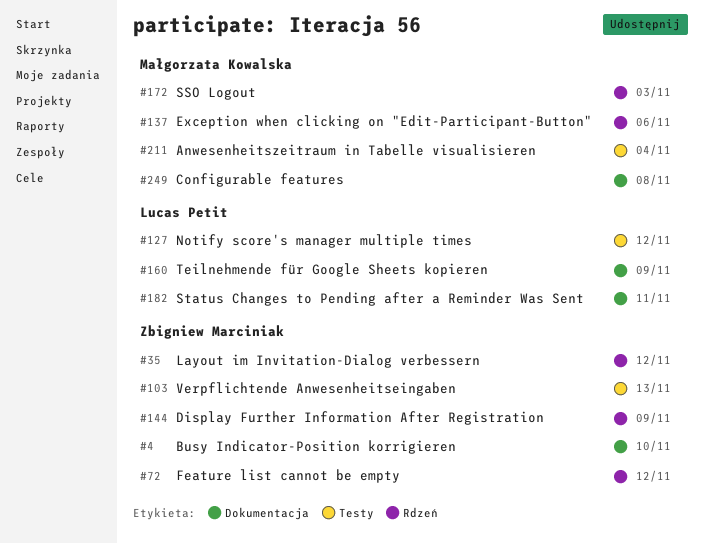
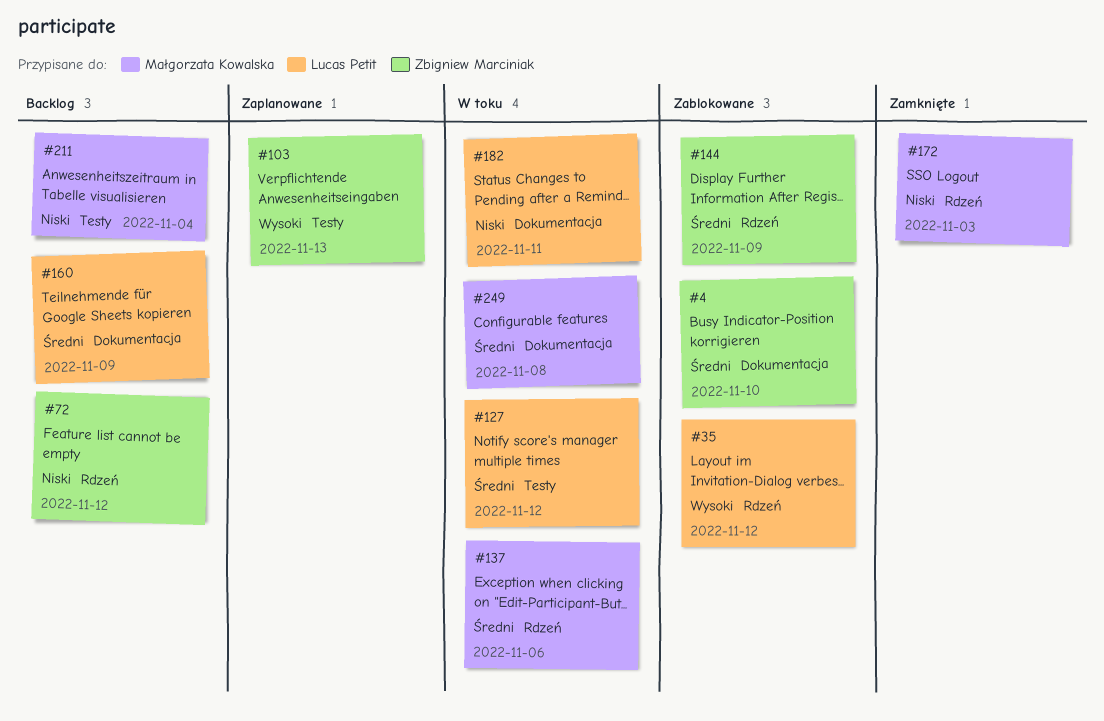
#35, owner: Zbigniew Marciniak -> Lucas Petit

